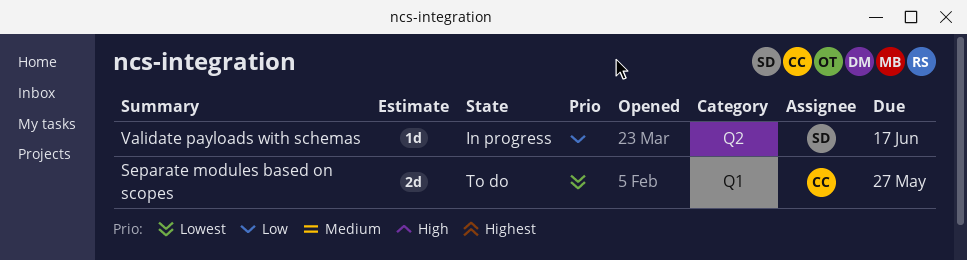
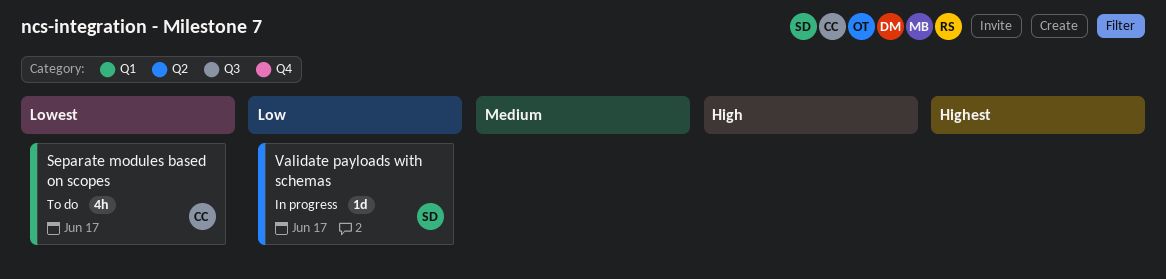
Separate modules based on scopes, estimate: 2d -> 4h
Separate modules based on scopes, due: May 27 -> Jun 17

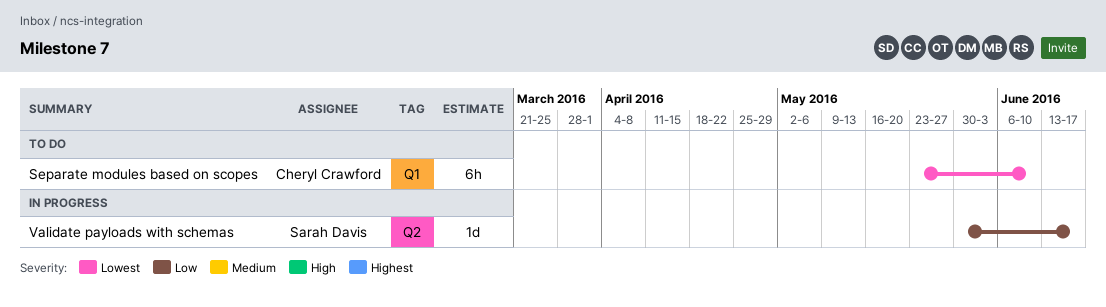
Separate modules based on scopes, estimate: 4h -> 6h
Separate modules based on scopes, due: Jun 17 -> Jun 10

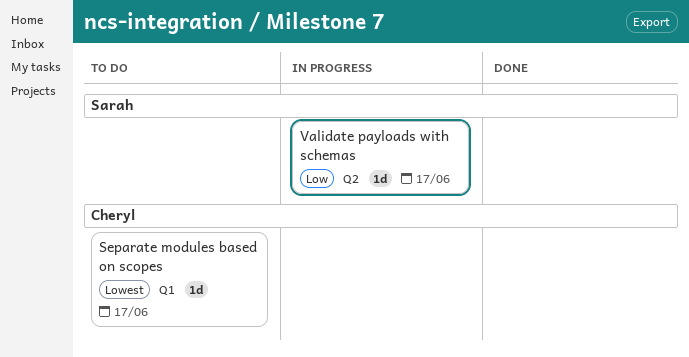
Separate modules based on scopes, estimate: 6h -> 1d
Separate modules based on scopes, due: Jun 10 -> Jun 17

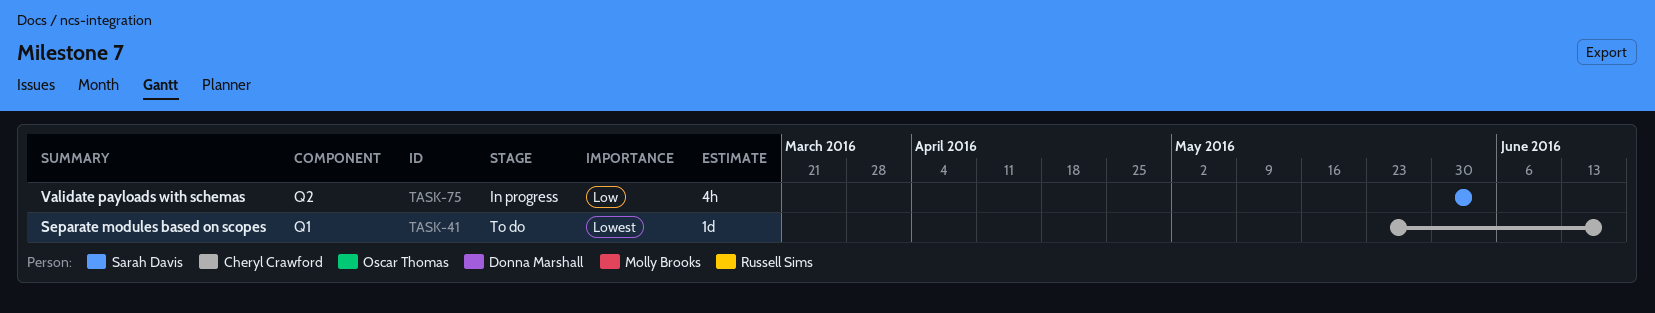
Validate payloads with schemas, estimate: 1d -> 4h
Validate payloads with schemas, due: Jun 17 -> Jun 3

